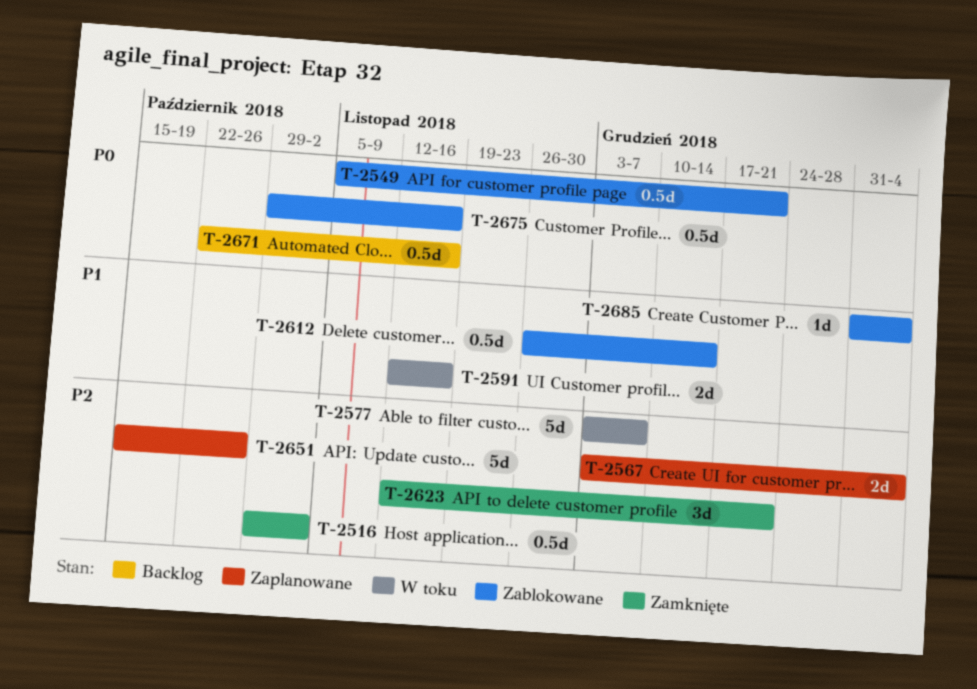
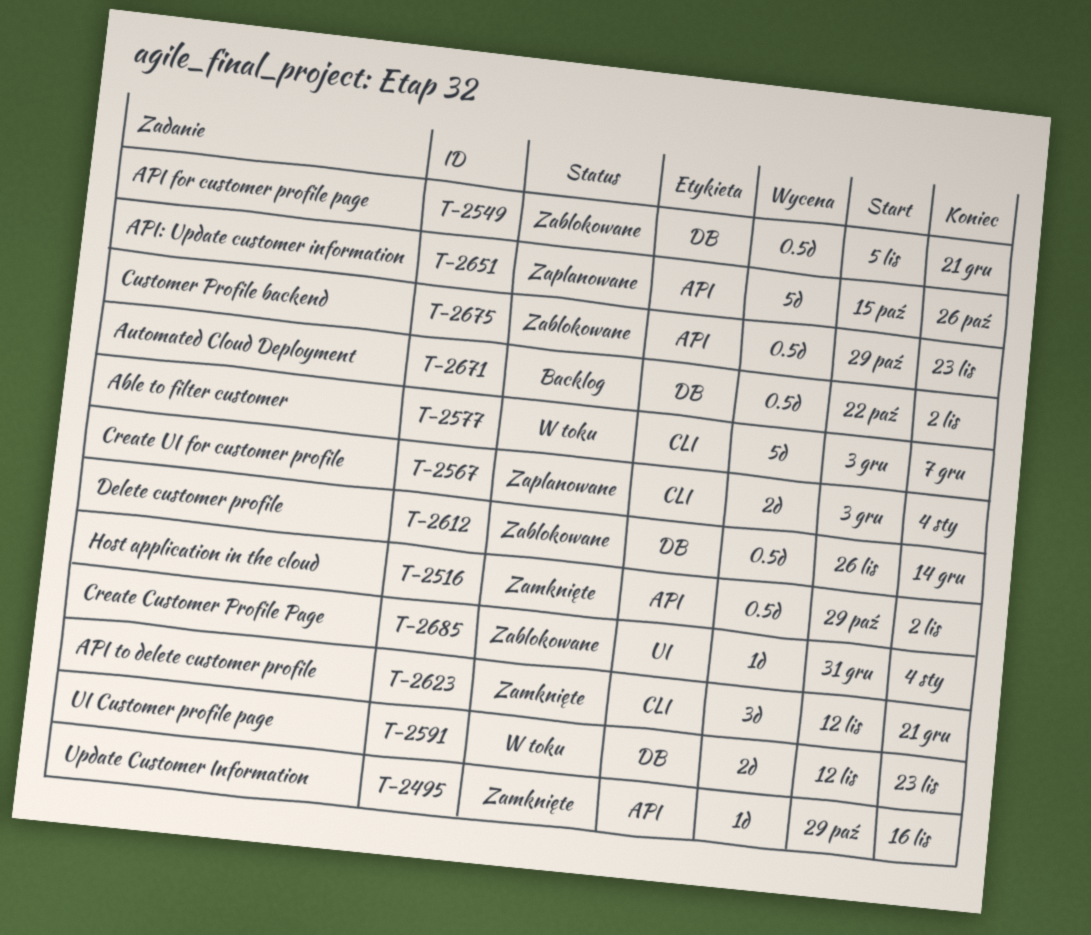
T-2495: none -> present
T-2591, due: Nov 16 -> Nov 23
T-2671, due: Nov 16 -> Nov 2
T-2675, due: Nov 16 -> Nov 23

